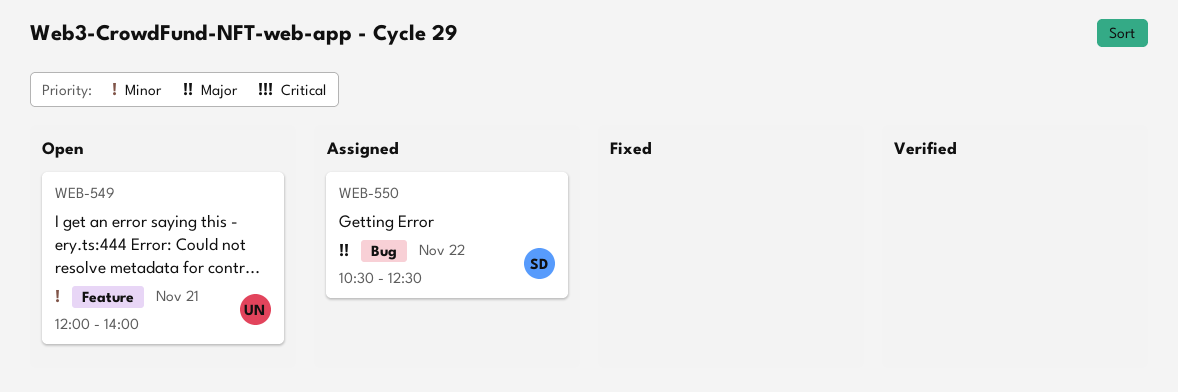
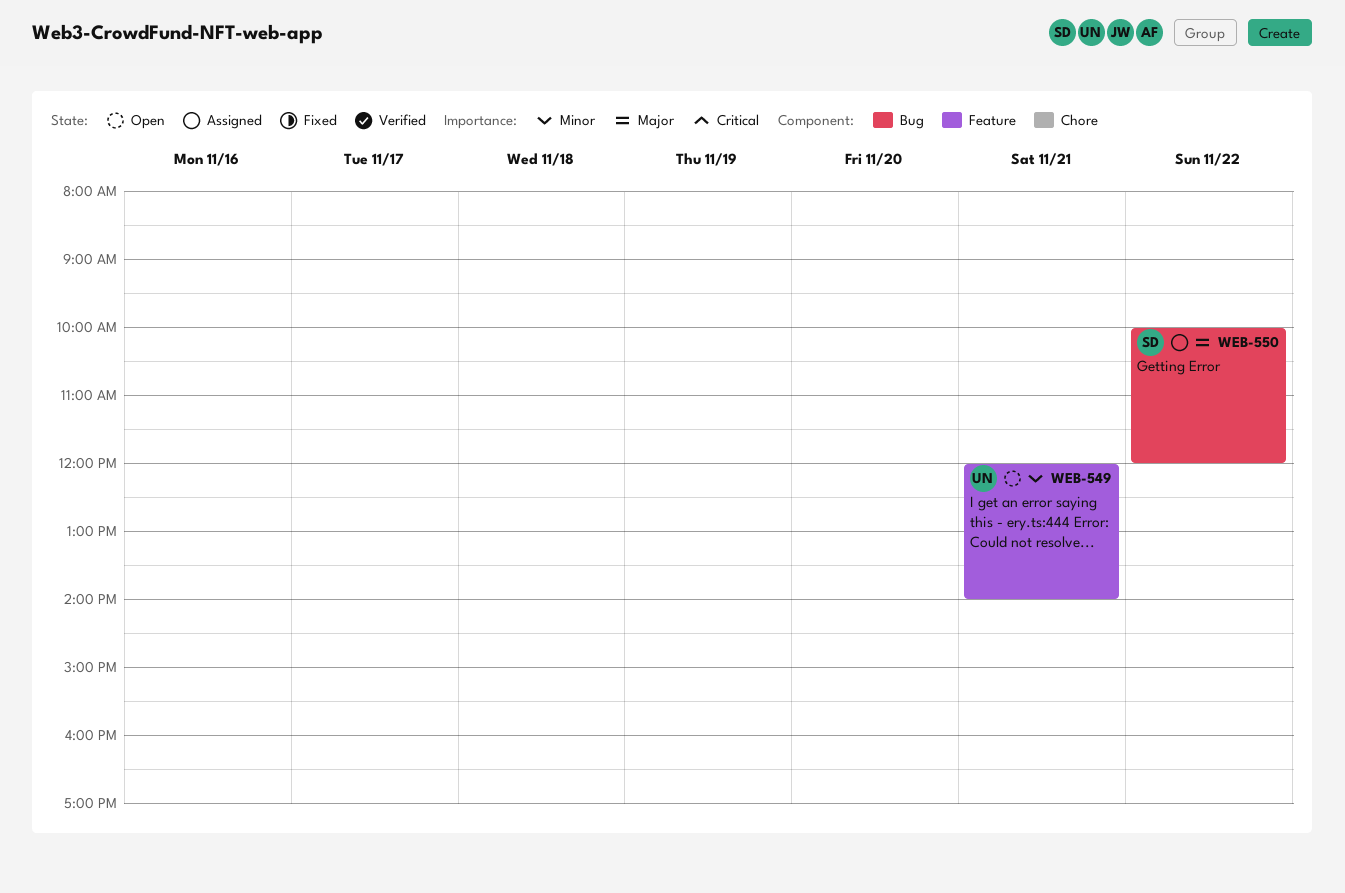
WEB-550, begins: 10:30 -> 10:00
WEB-550, ends: 12:30 -> 12:00

